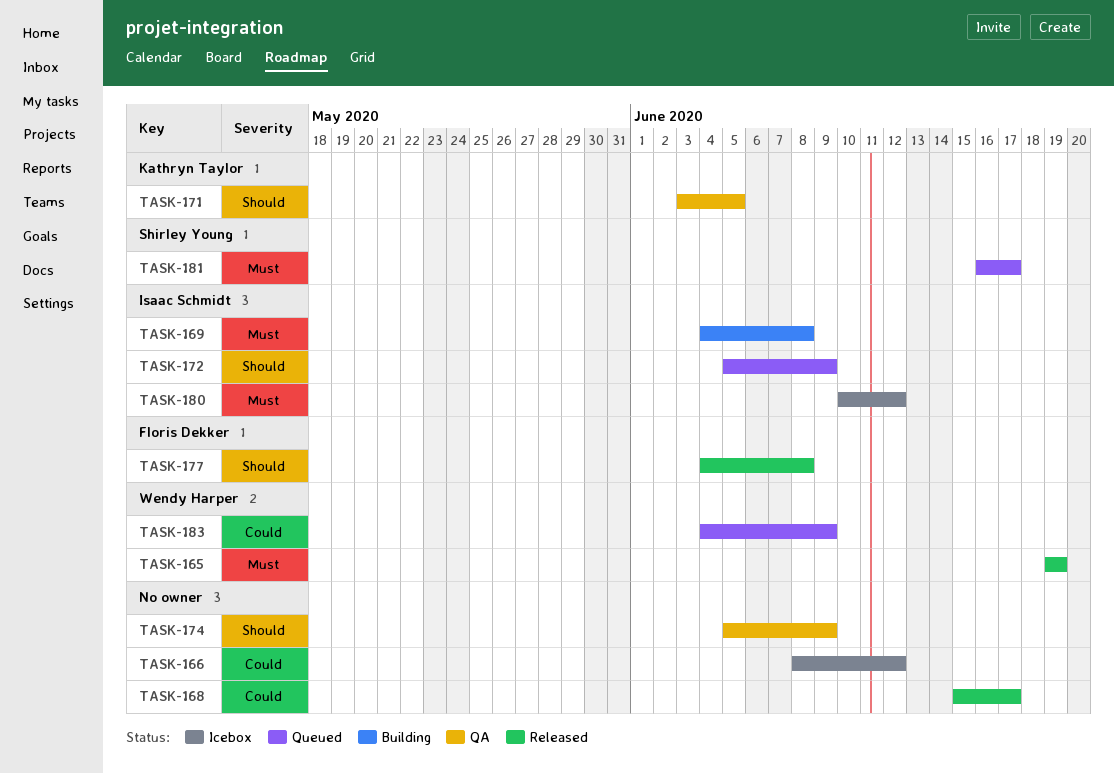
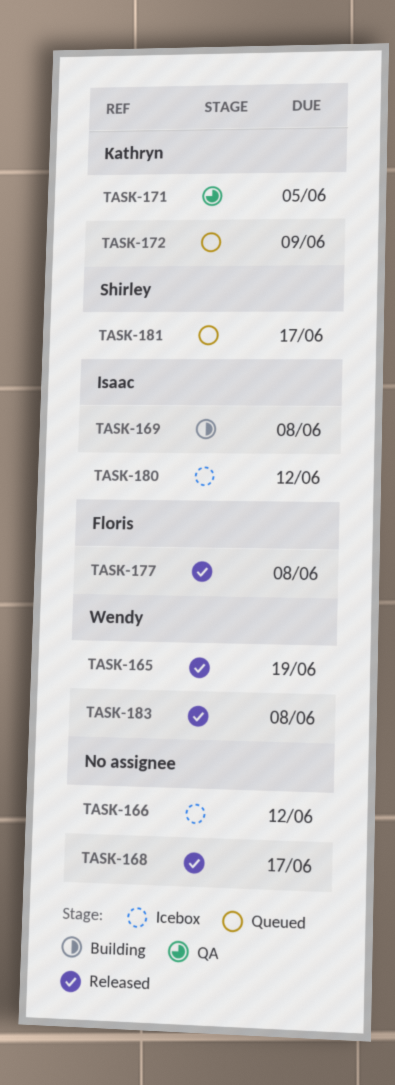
TASK-172, owner: Isaac Schmidt -> Kathryn Taylor
TASK-174: present -> none
TASK-183, status: Queued -> Released
TASK-183, due: Jun 9 -> Jun 8

